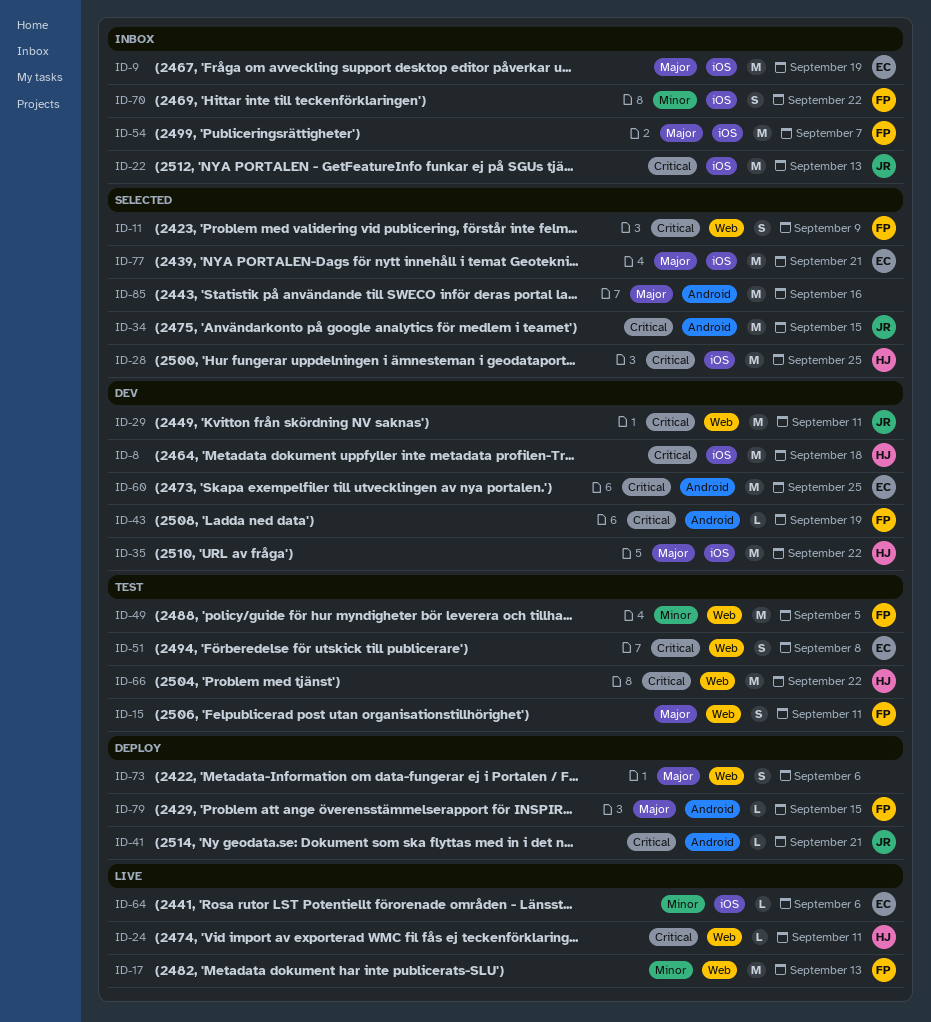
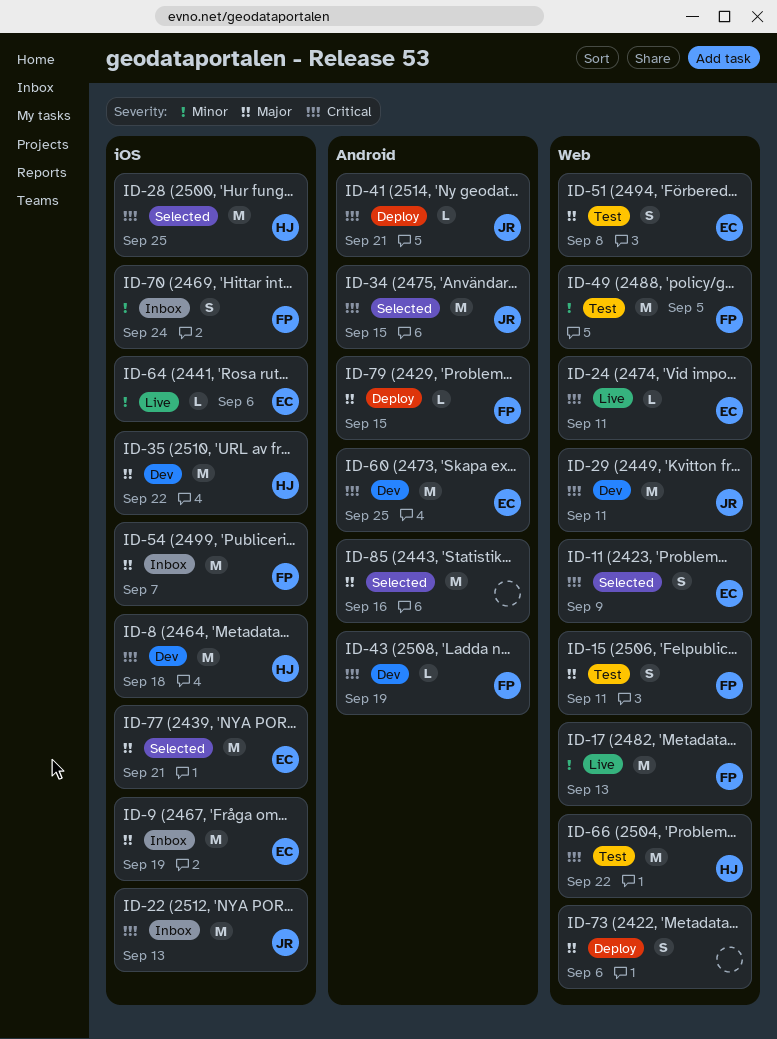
ID-11, owner: FP -> EC
ID-24, owner: HJ -> EC
ID-51, priority: Critical -> Major
ID-70, due: Sep 22 -> Sep 24

